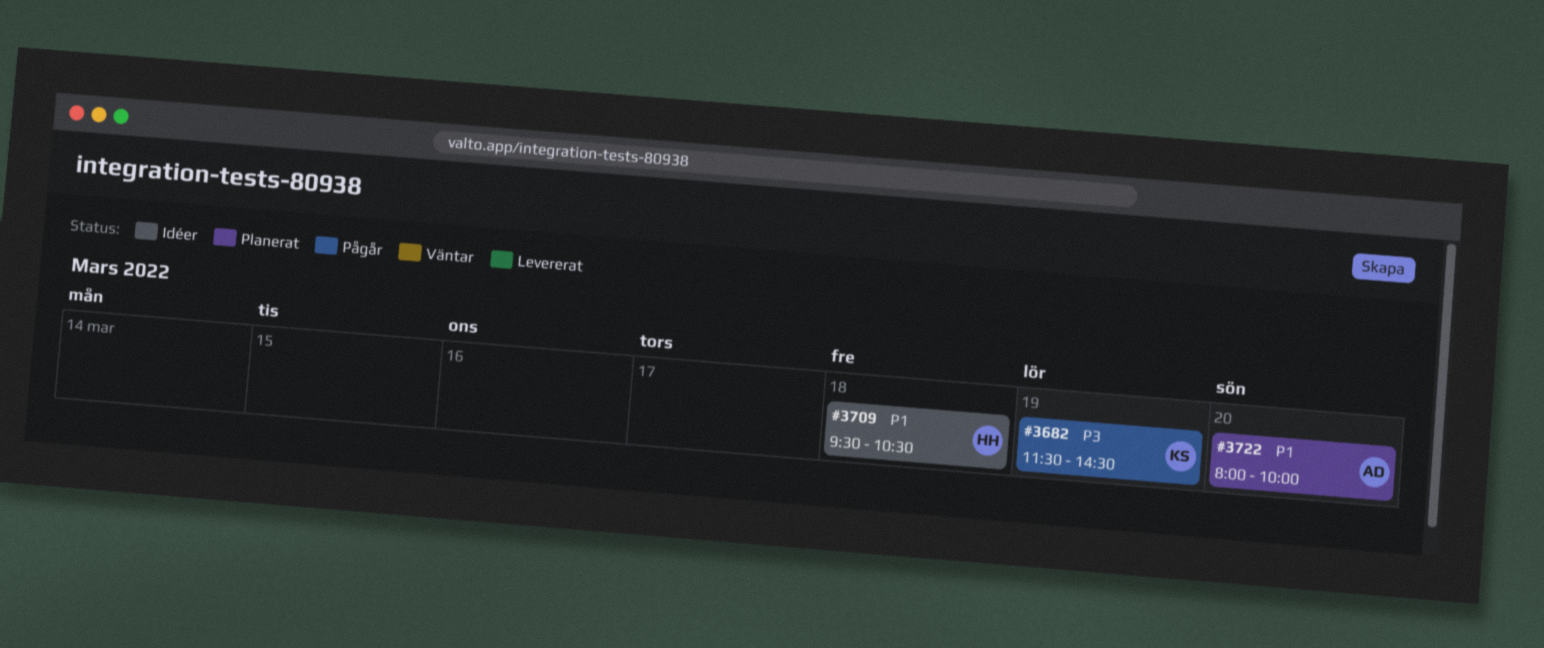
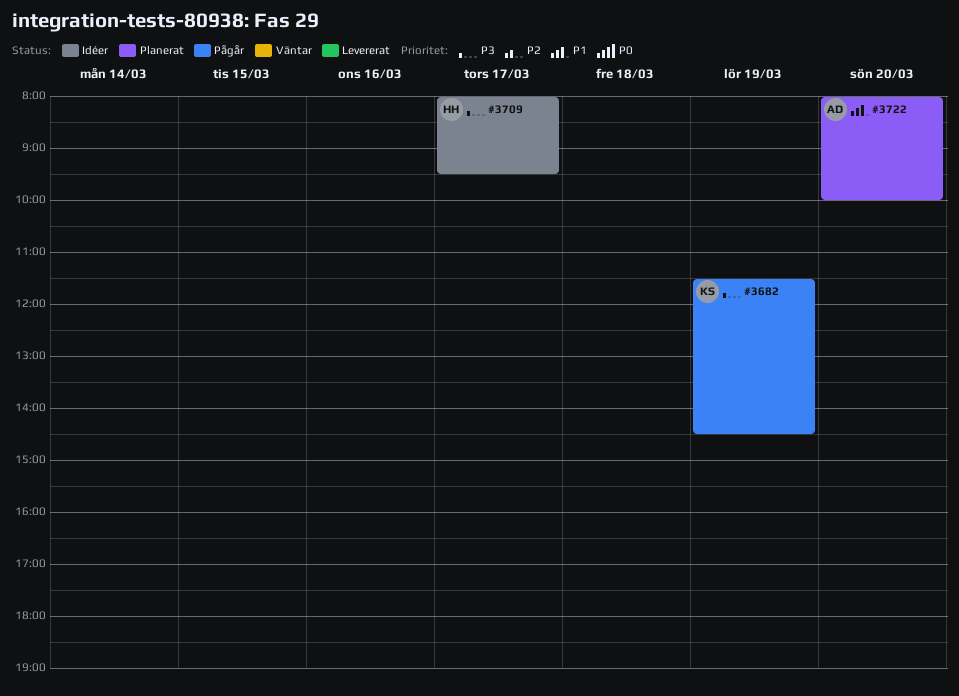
#3709, priority: P1 -> P3
#3709, day: Mar 18 -> Mar 17
#3709, begins: 09:30 -> 08:00
#3709, ends: 10:30 -> 09:30

